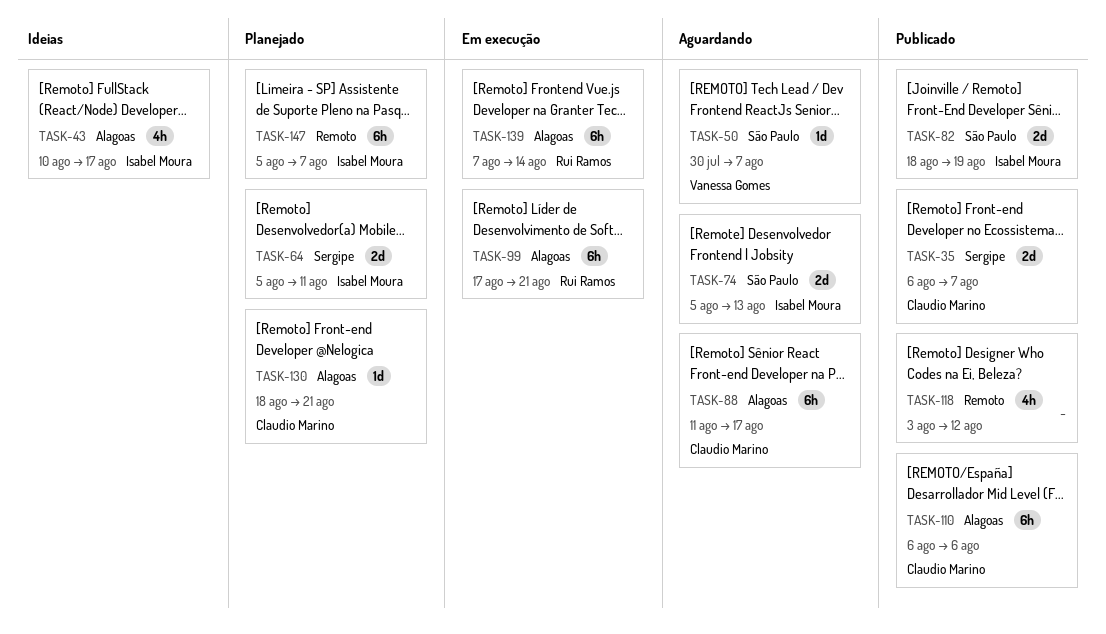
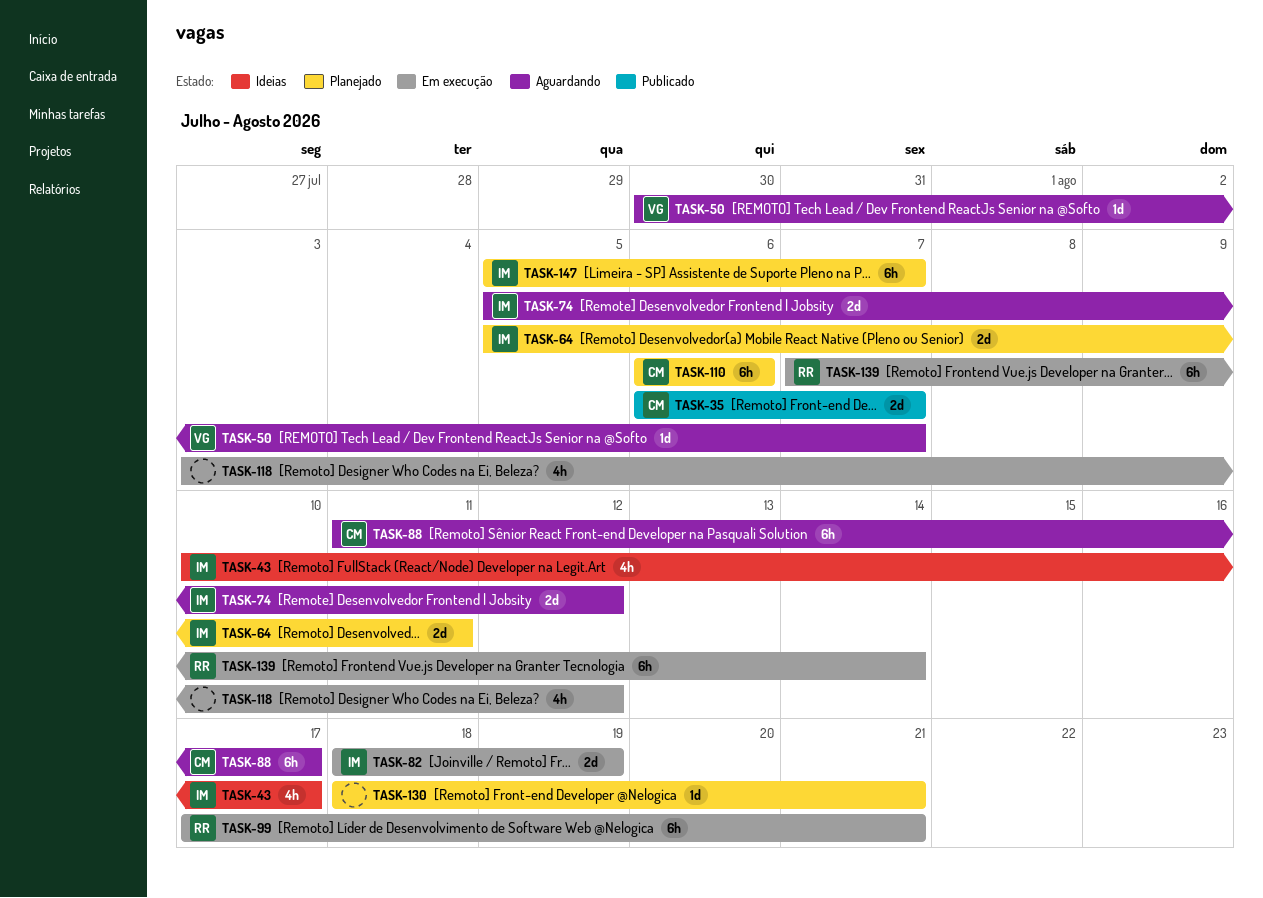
TASK-74, due: Aug 13 -> Aug 12
TASK-82, status: Publicado -> Em execução
TASK-110, status: Publicado -> Planejado
TASK-118, status: Publicado -> Em execução
TASK-130, owner: Claudio Marino -> none

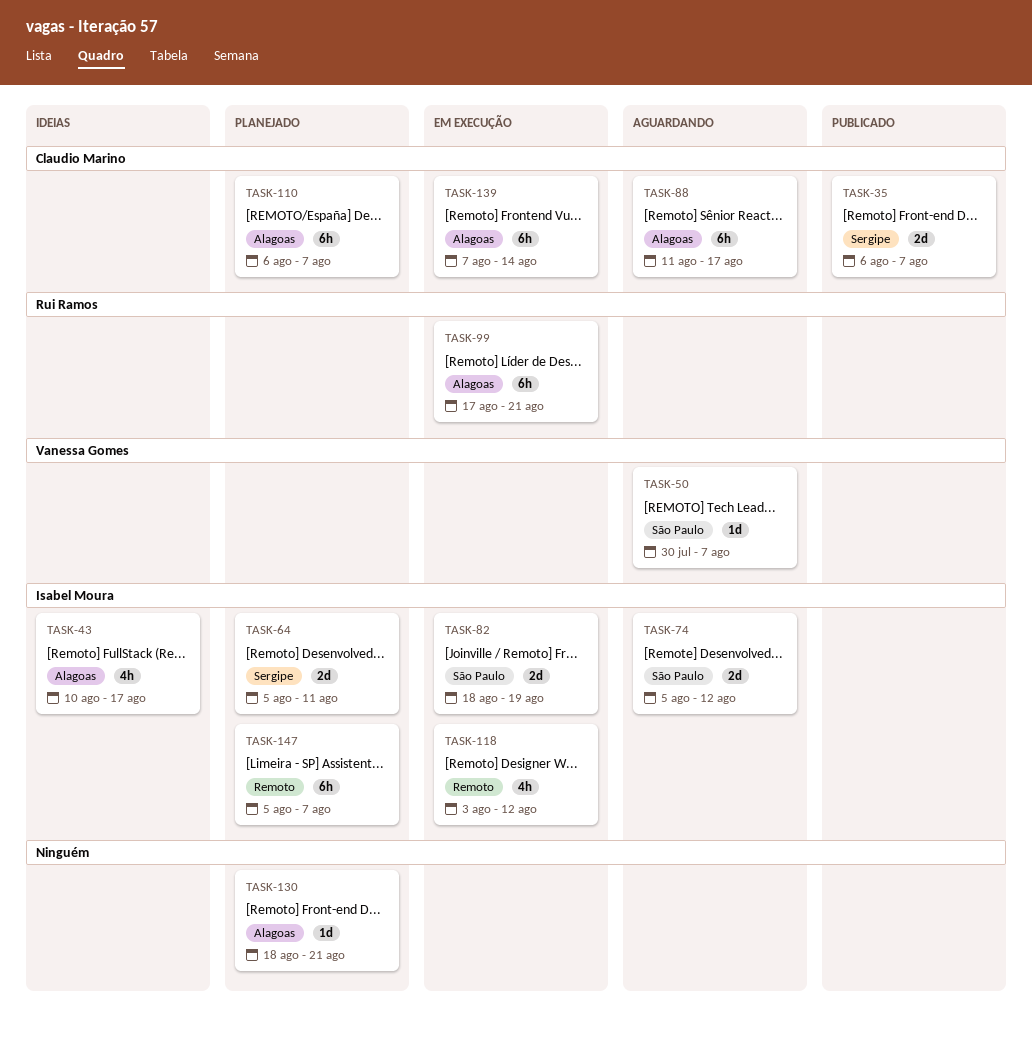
TASK-110, due: Aug 6 -> Aug 7
TASK-118, owner: none -> Isabel Moura
TASK-139, owner: Rui Ramos -> Claudio Marino

